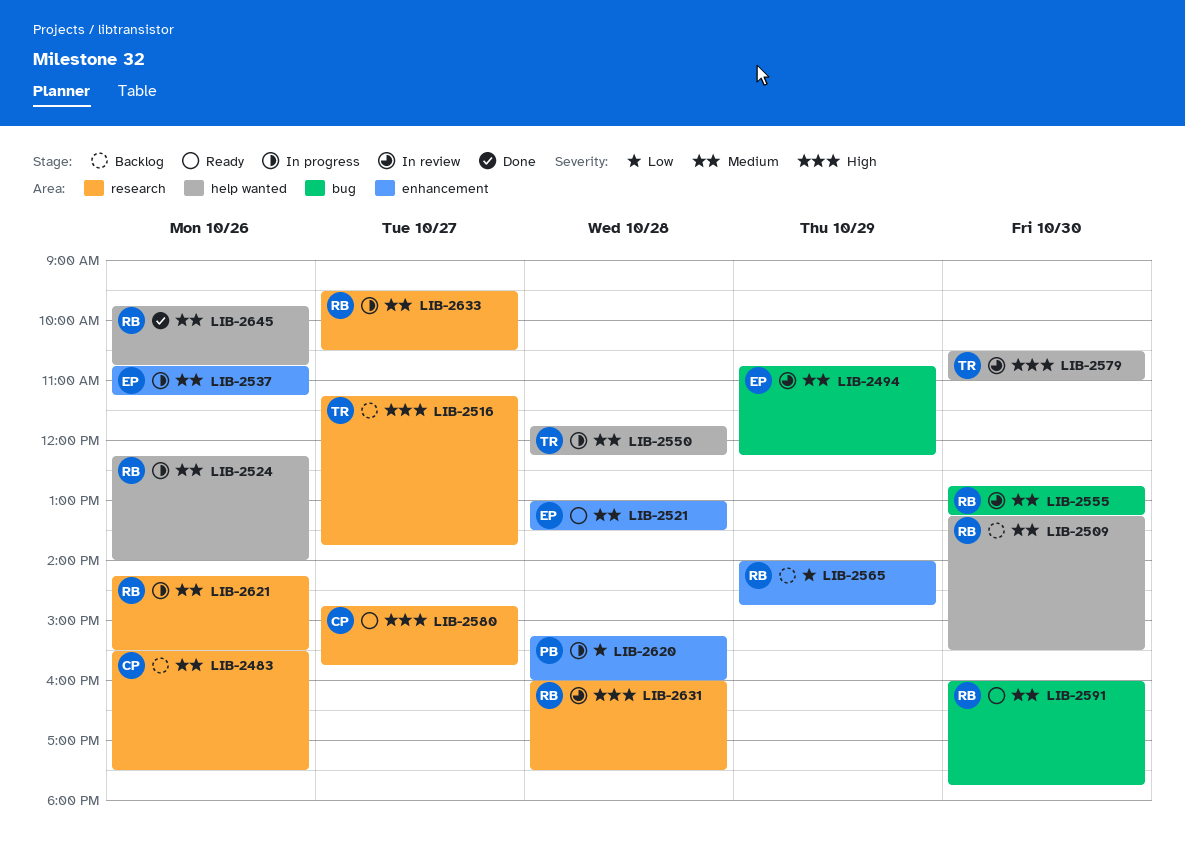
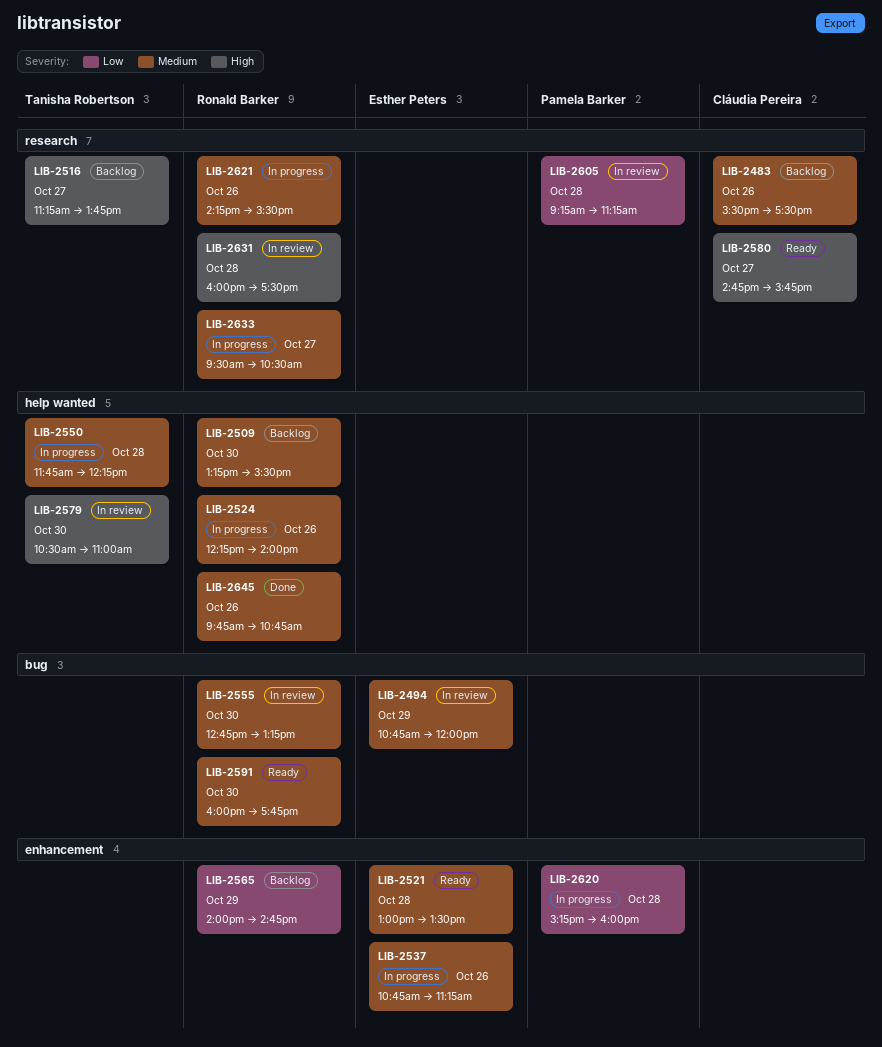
LIB-2494, ends: 12:15 -> 12:00
LIB-2605: none -> present

